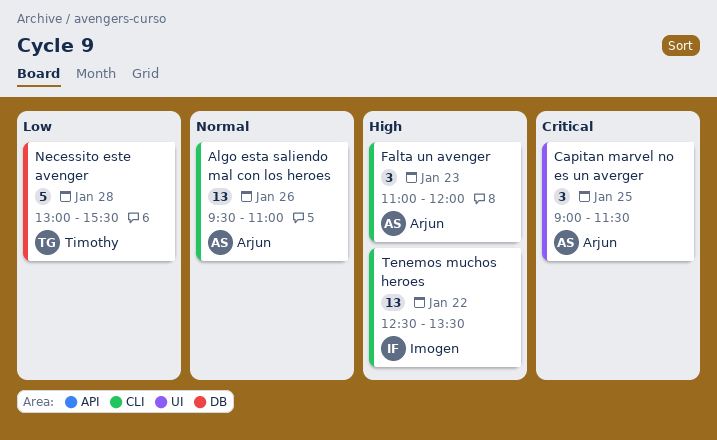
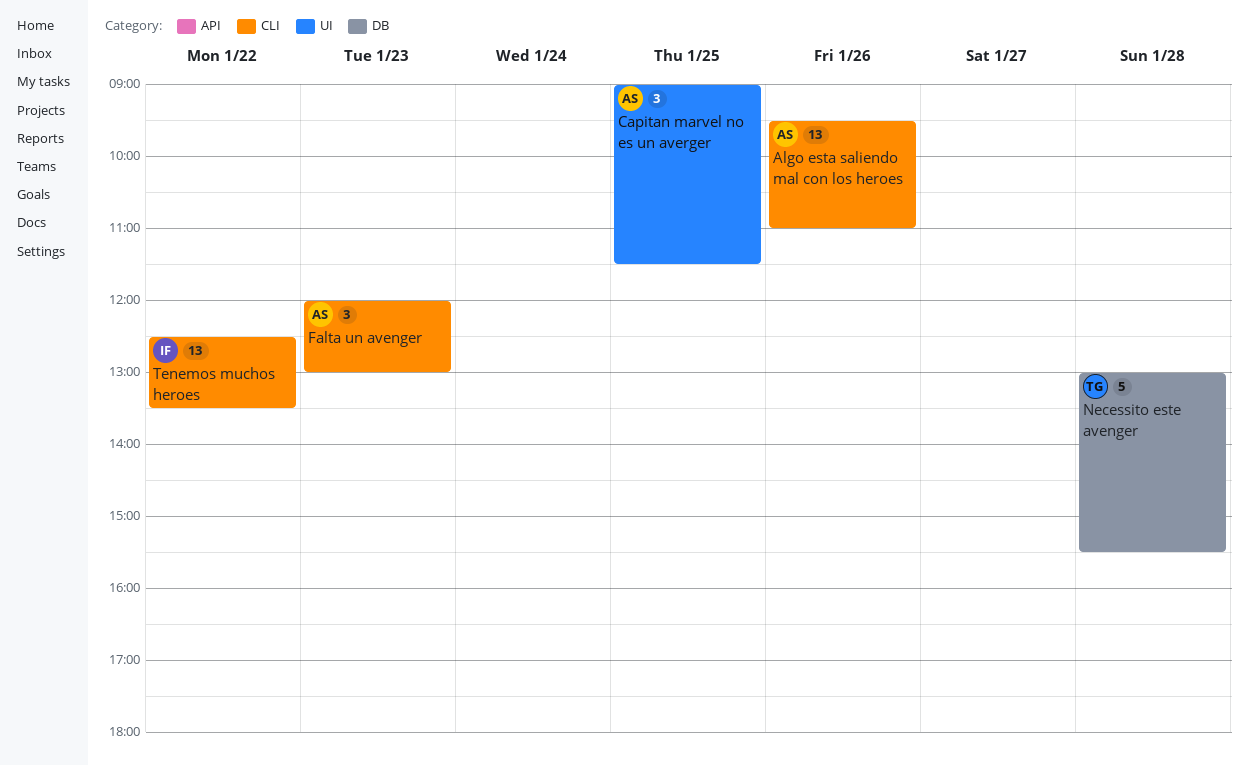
Falta un avenger, begins: 11:00 -> 12:00
Falta un avenger, ends: 12:00 -> 13:00

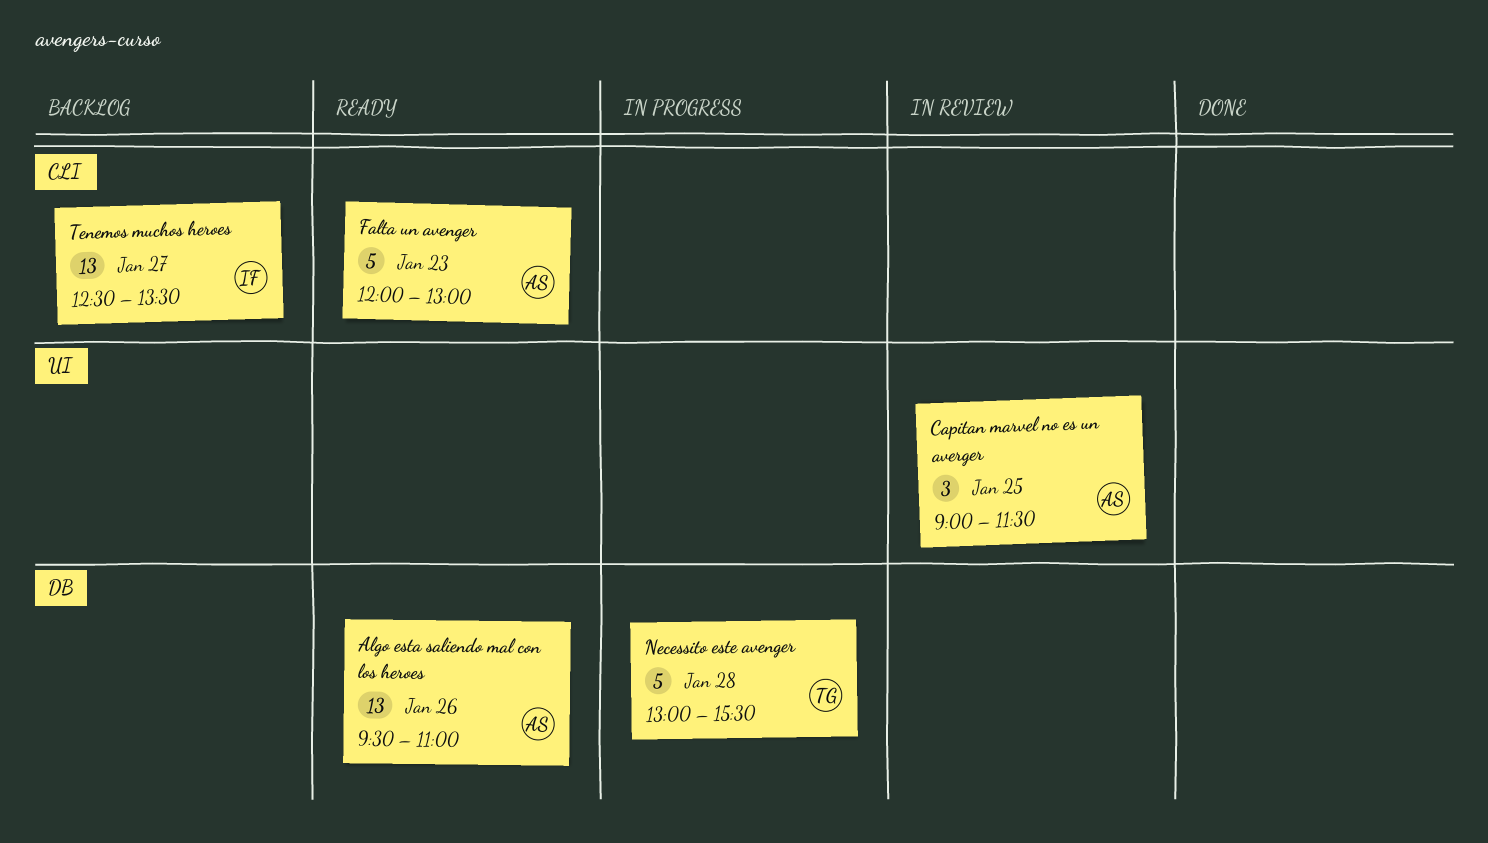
Algo esta saliendo mal con los heroes, label: CLI -> DB
Falta un avenger, estimate: 3 -> 5
Tenemos muchos heroes, day: Jan 22 -> Jan 27

